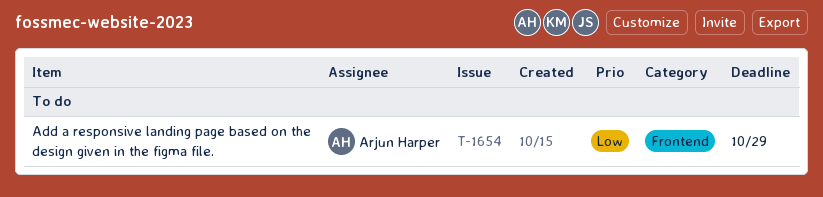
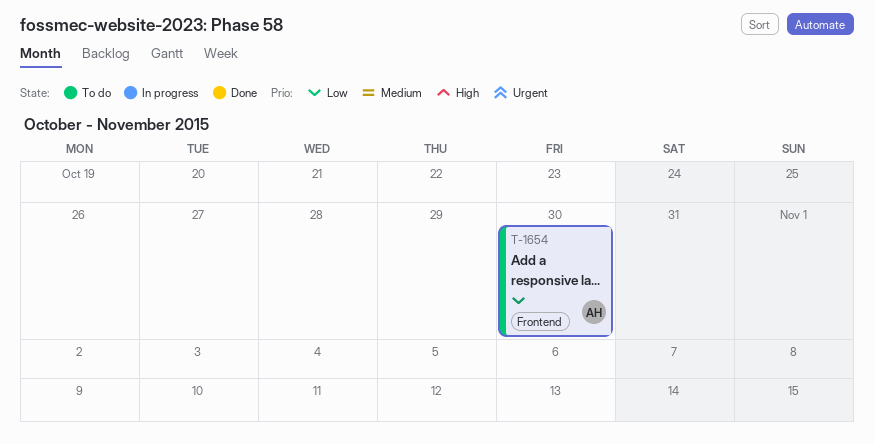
T-1654, due: Oct 29 -> Oct 30

